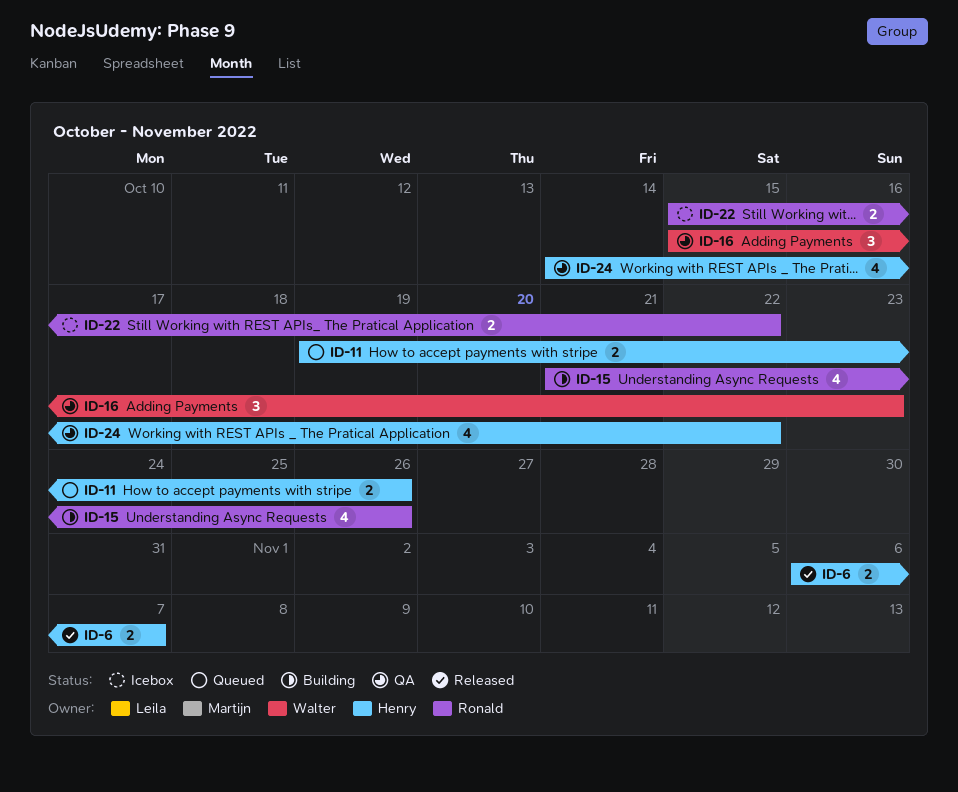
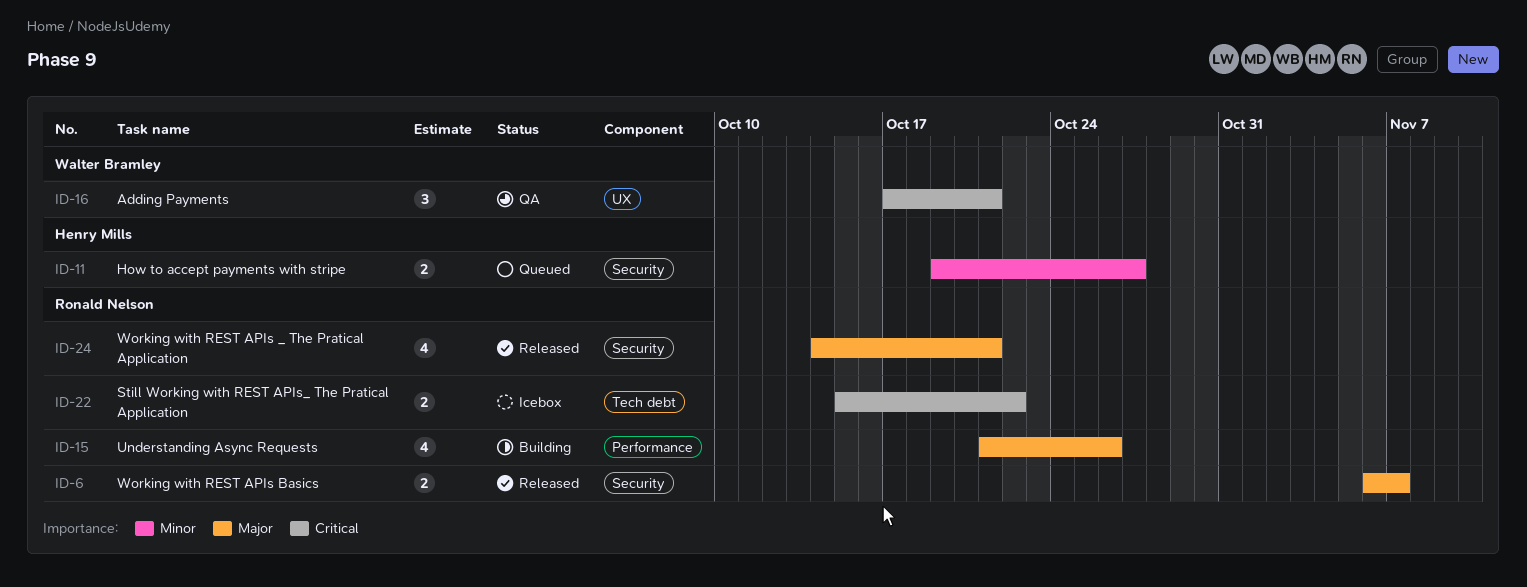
ID-6, owner: Henry Mills -> Ronald Nelson
ID-11, due: Oct 26 -> Oct 27
ID-16, start: Oct 15 -> Oct 17
ID-16, due: Oct 23 -> Oct 21
ID-24, status: QA -> Released
ID-24, owner: Henry Mills -> Ronald Nelson
ID-24, due: Oct 22 -> Oct 21

